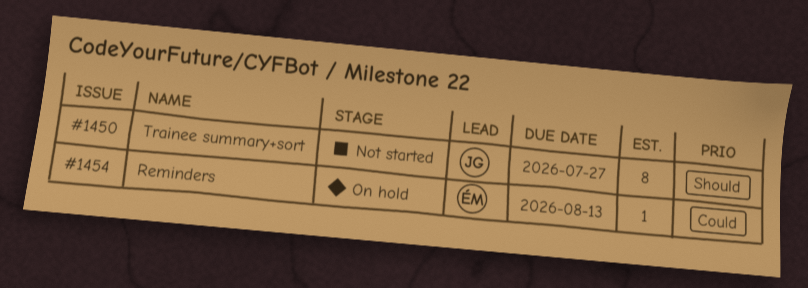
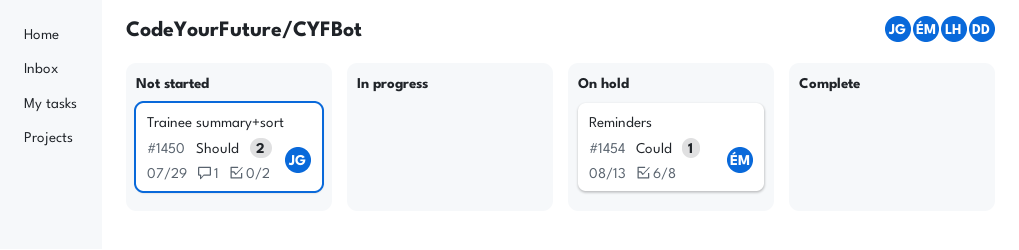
#1450, estimate: 8 -> 2
#1450, due: Jul 27 -> Jul 29

